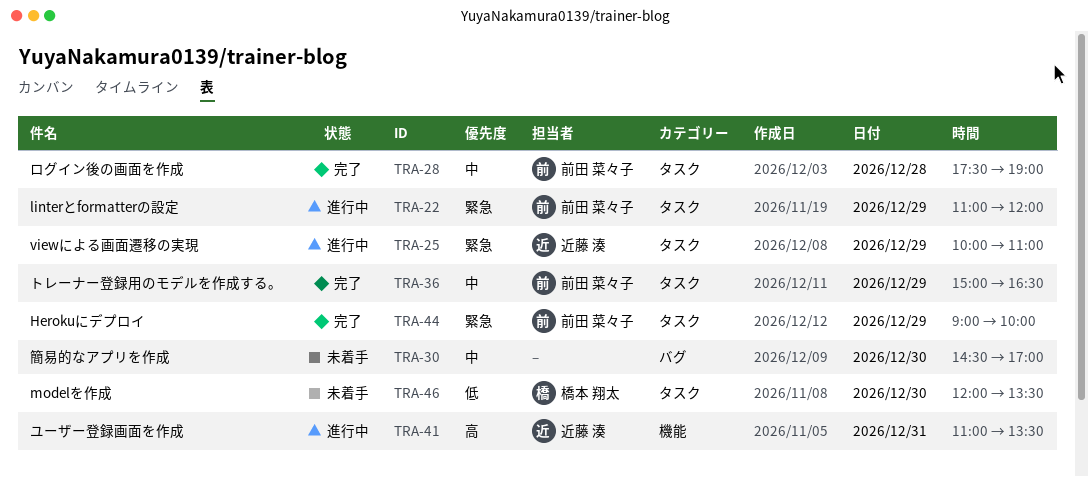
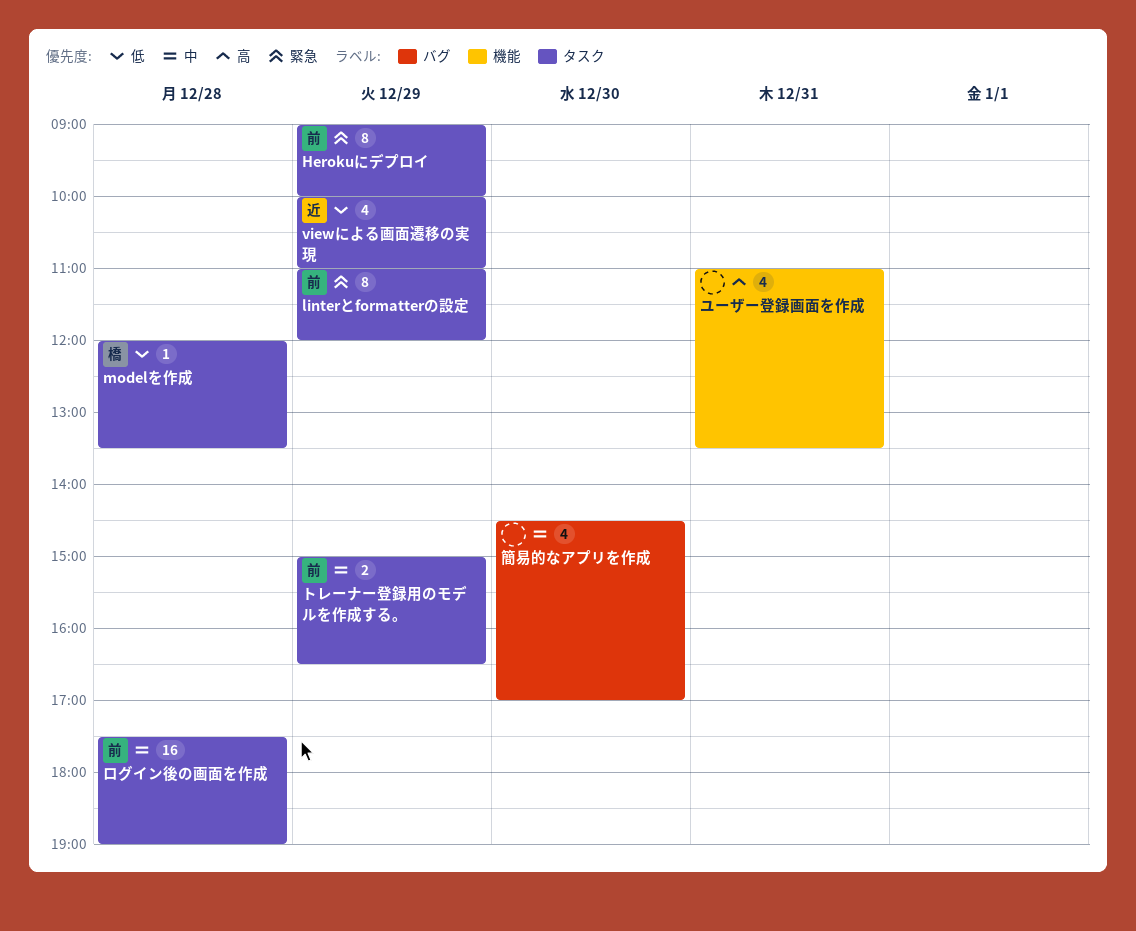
modelを作成, day: Dec 30 -> Dec 28
viewによる画面遷移の実現, priority: 緊急 -> 低
ユーザー登録画面を作成, owner: 近藤 湊 -> none

